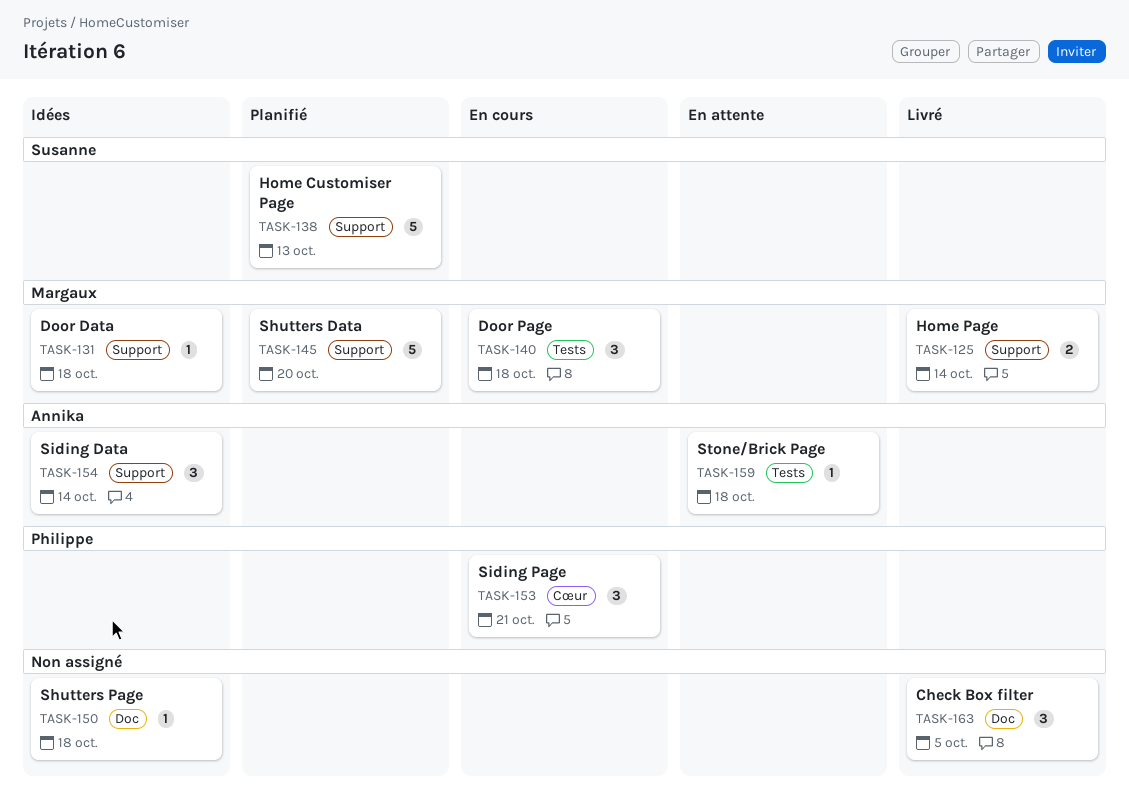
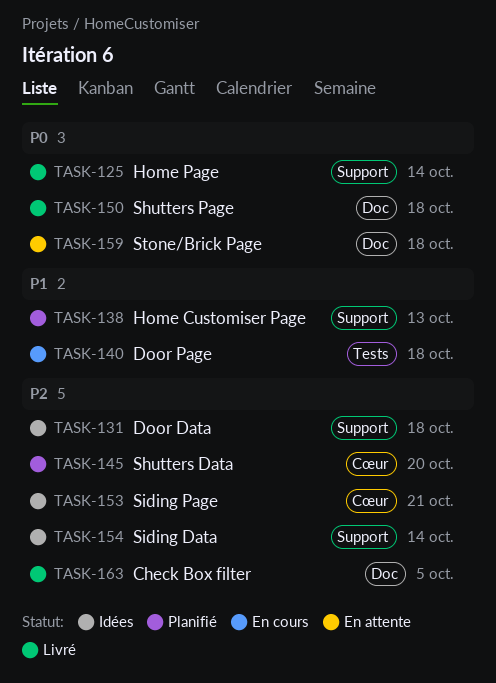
TASK-145, label: Support -> Cœur
TASK-150, status: Idées -> Livré
TASK-153, status: En cours -> Idées
TASK-159, label: Tests -> Doc

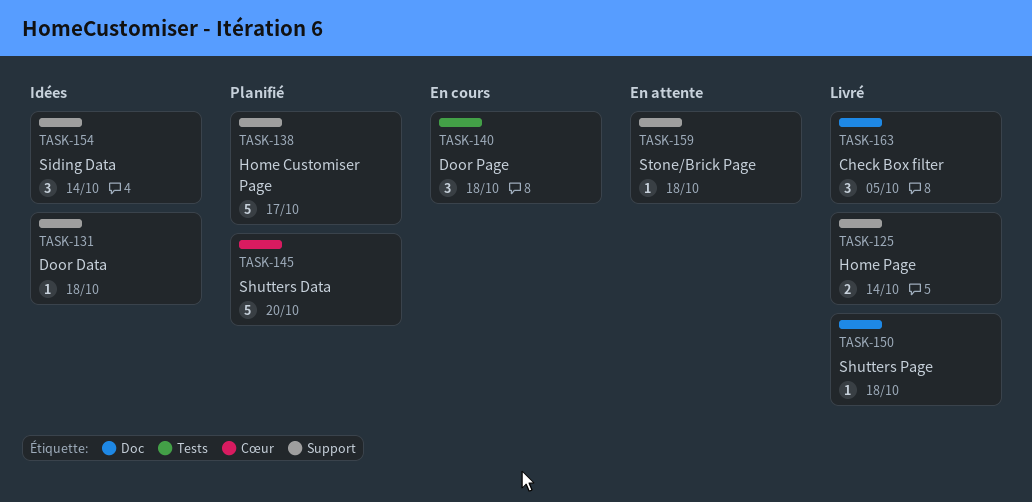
TASK-138, due: Oct 13 -> Oct 17
TASK-153: present -> none
TASK-159, label: Doc -> Support

